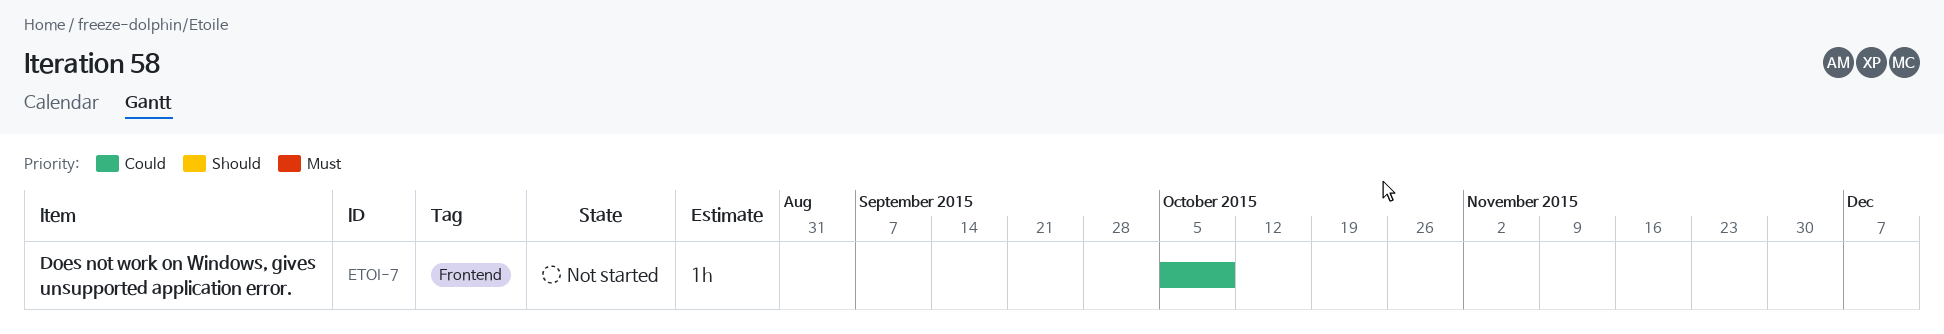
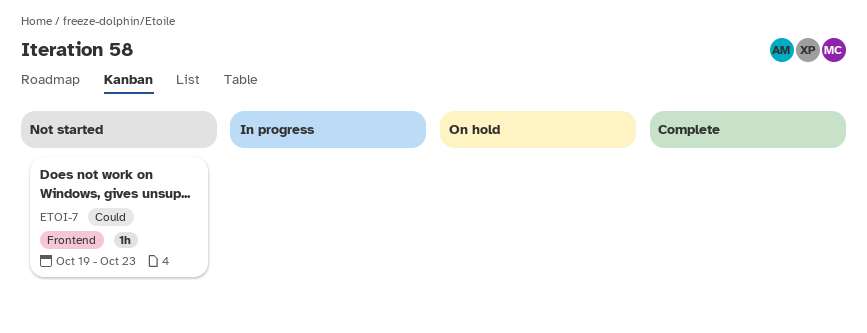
ETOI-7, start: Oct 5 -> Oct 19
ETOI-7, due: Oct 9 -> Oct 23

